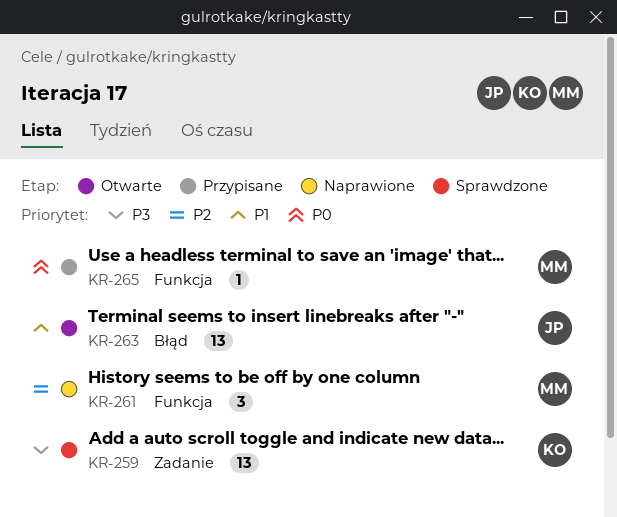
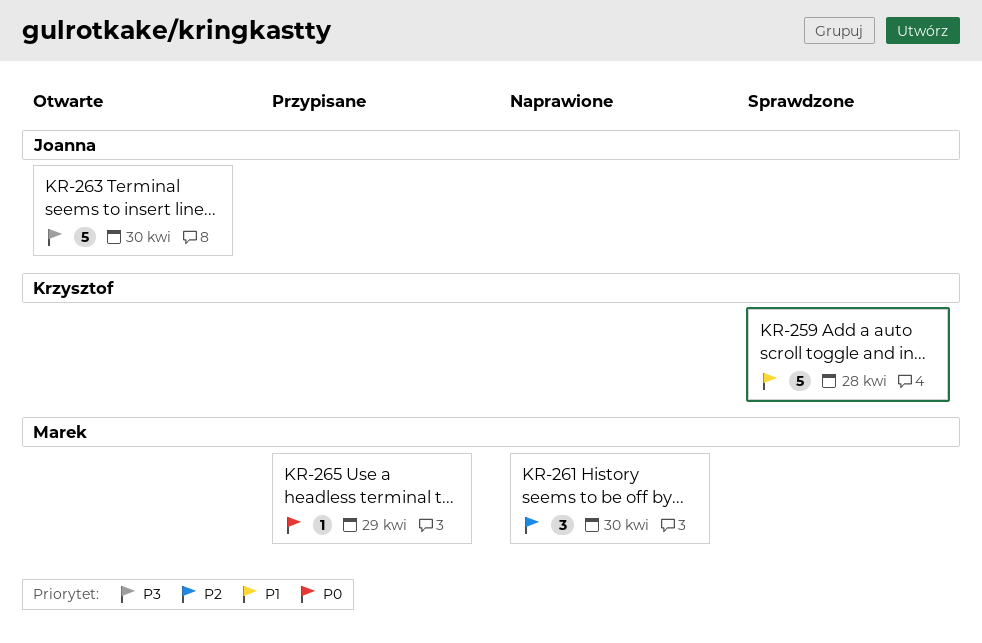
KR-259, priority: P3 -> P1
KR-259, estimate: 13 -> 5
KR-263, priority: P1 -> P3
KR-263, estimate: 13 -> 5

